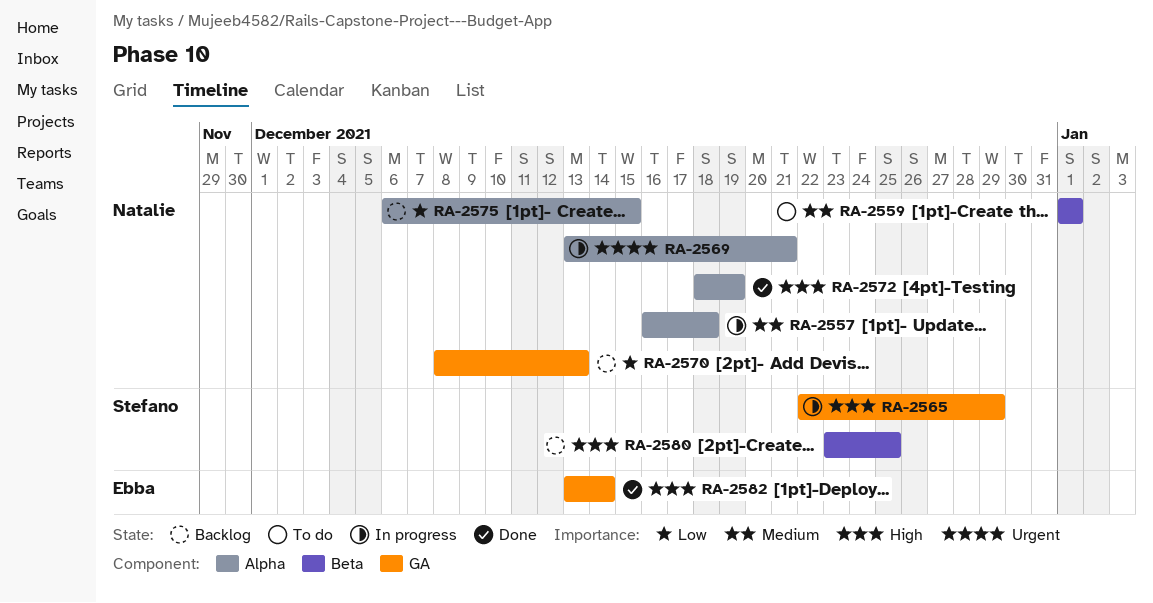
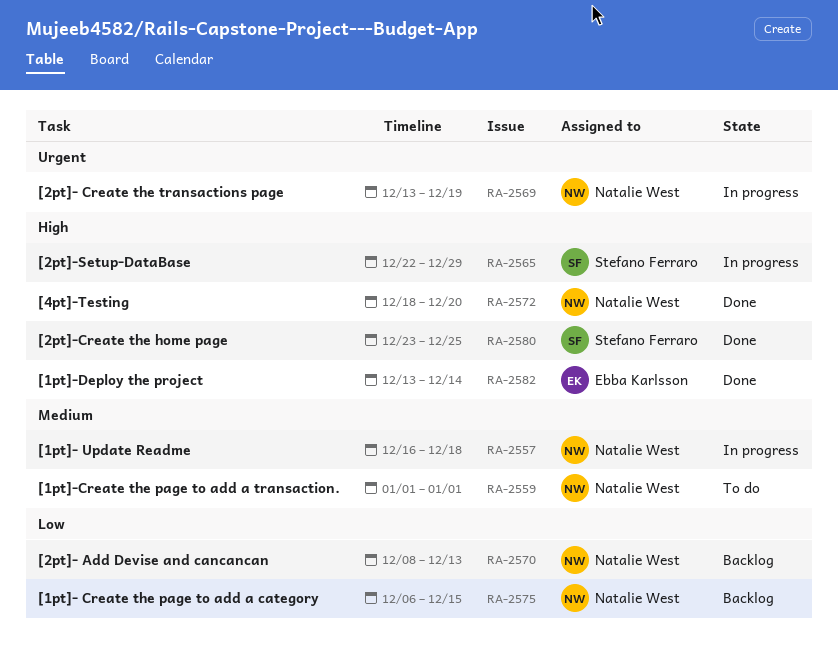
RA-2569, due: Dec 21 -> Dec 19
RA-2572, due: Dec 19 -> Dec 20
RA-2580, status: Backlog -> Done

